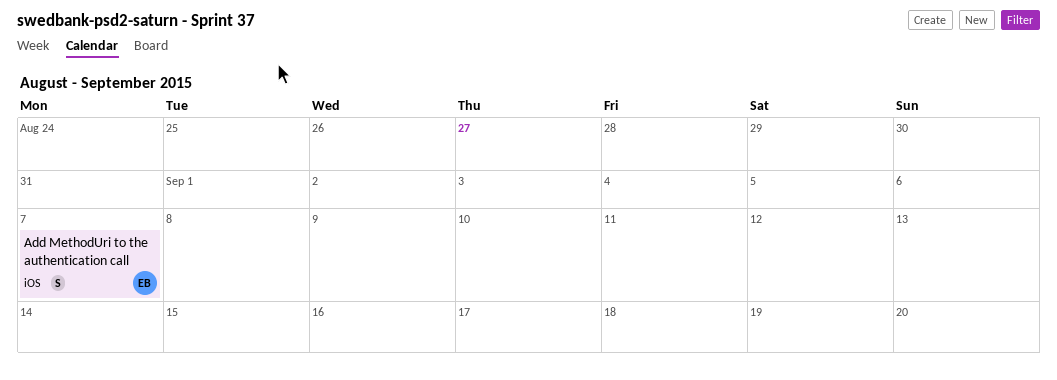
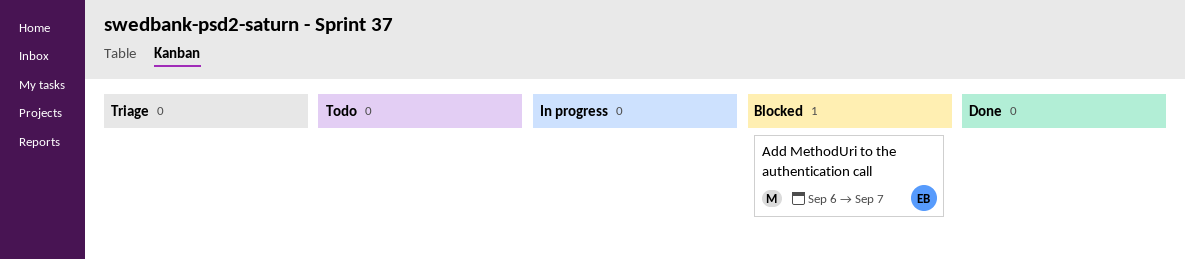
Add MethodUri to the authentication call, estimate: S -> M

